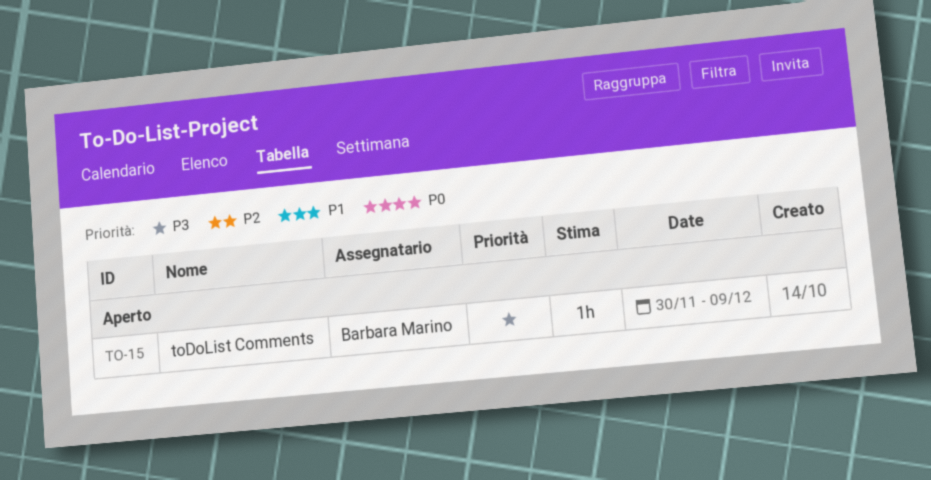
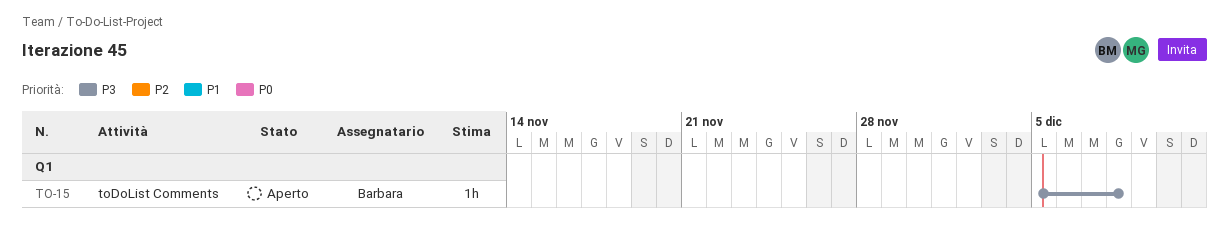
TO-15, start: Nov 30 -> Dec 5
TO-15, due: Dec 9 -> Dec 8

